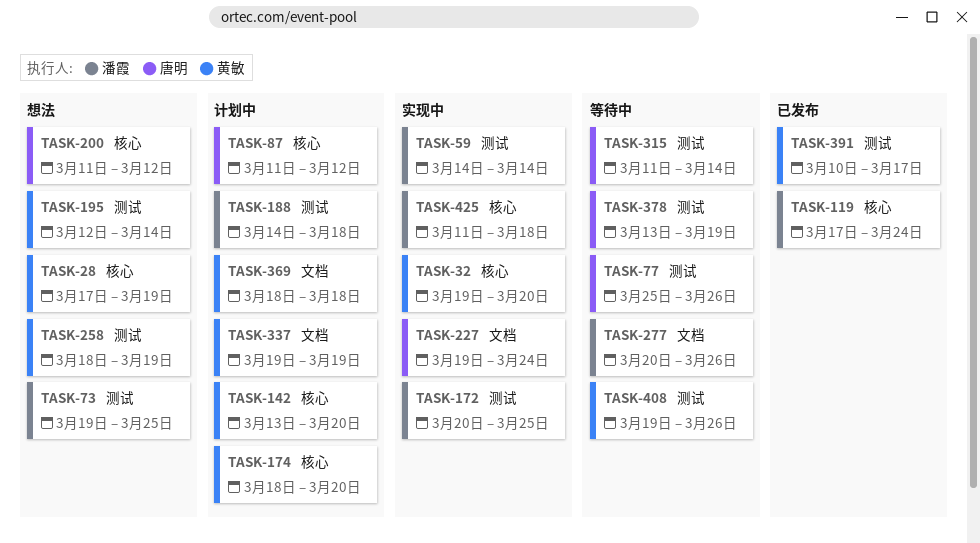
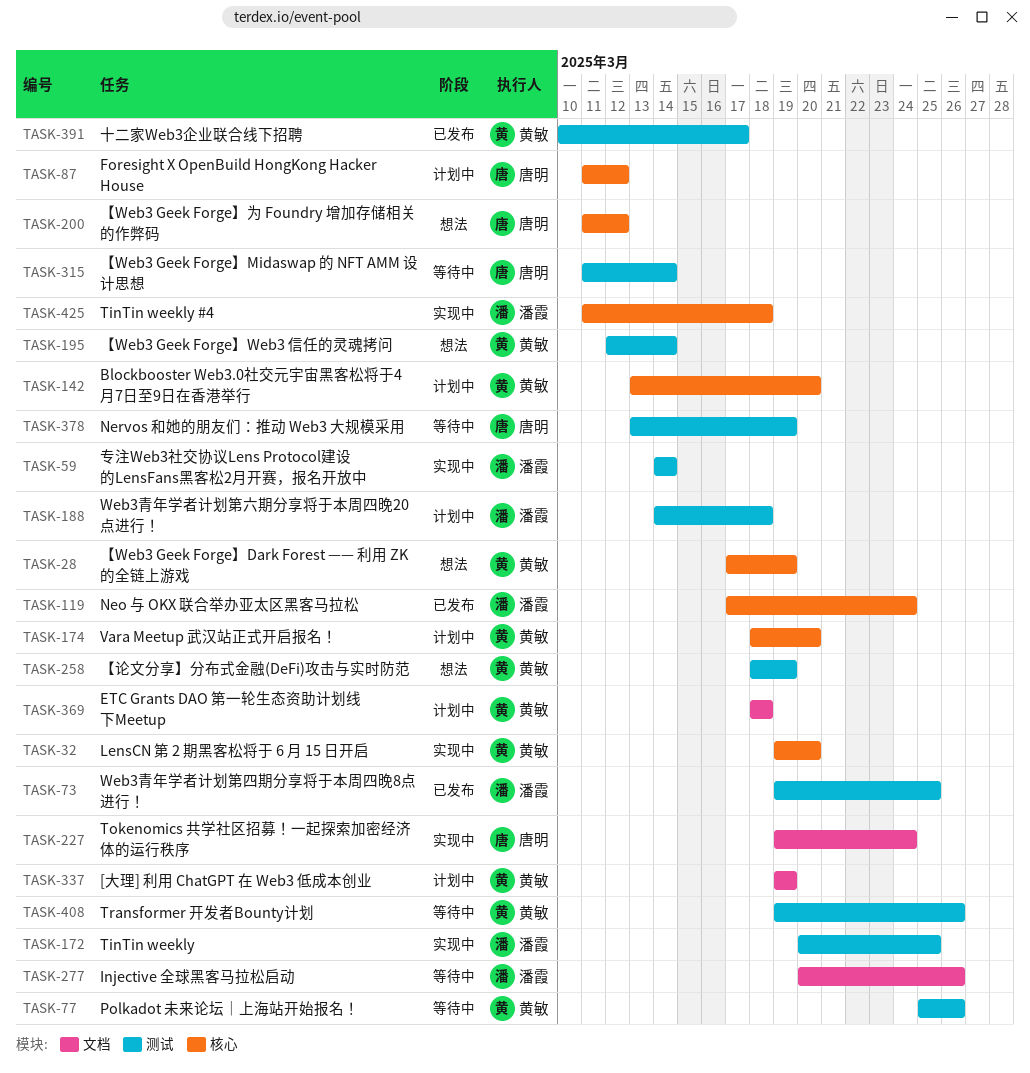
TASK-73, status: 想法 -> 已发布
TASK-77, owner: 唐明 -> 黄敏

